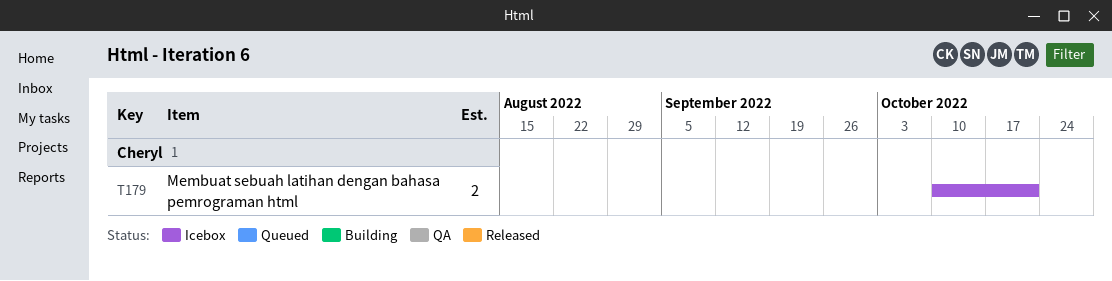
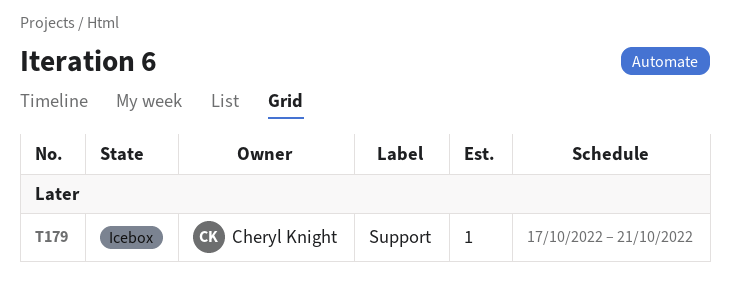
T179, estimate: 2 -> 1
T179, start: Oct 10 -> Oct 17

